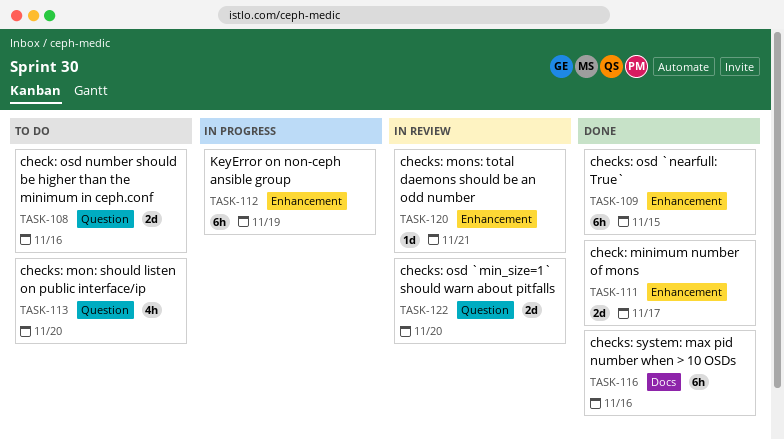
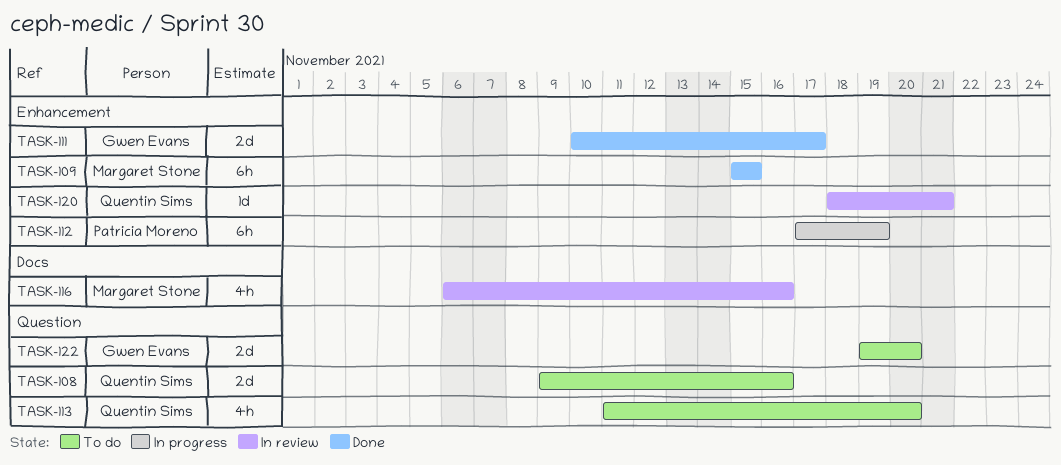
TASK-116, status: Done -> In review
TASK-116, estimate: 6h -> 4h
TASK-122, status: In review -> To do

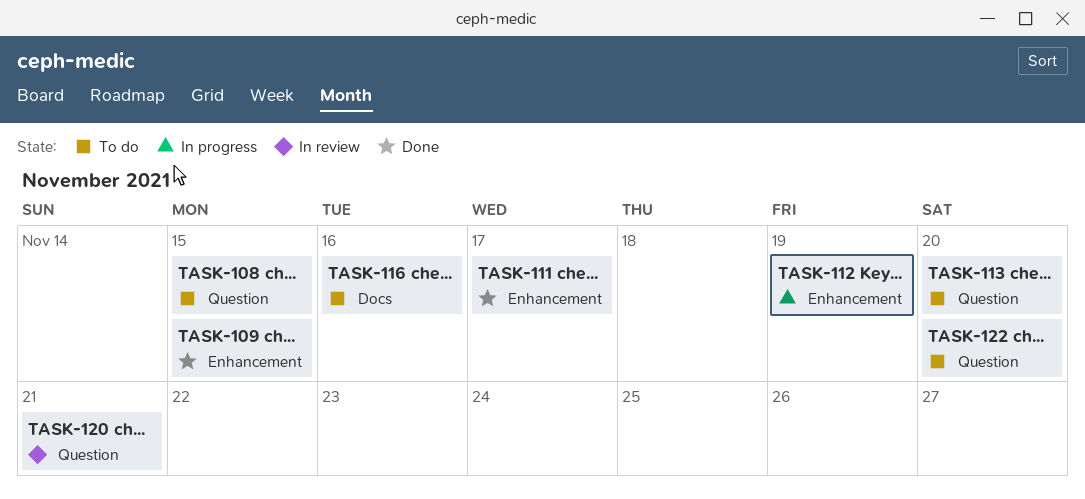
TASK-108, due: Nov 16 -> Nov 15
TASK-116, status: In review -> To do
TASK-120, label: Enhancement -> Question

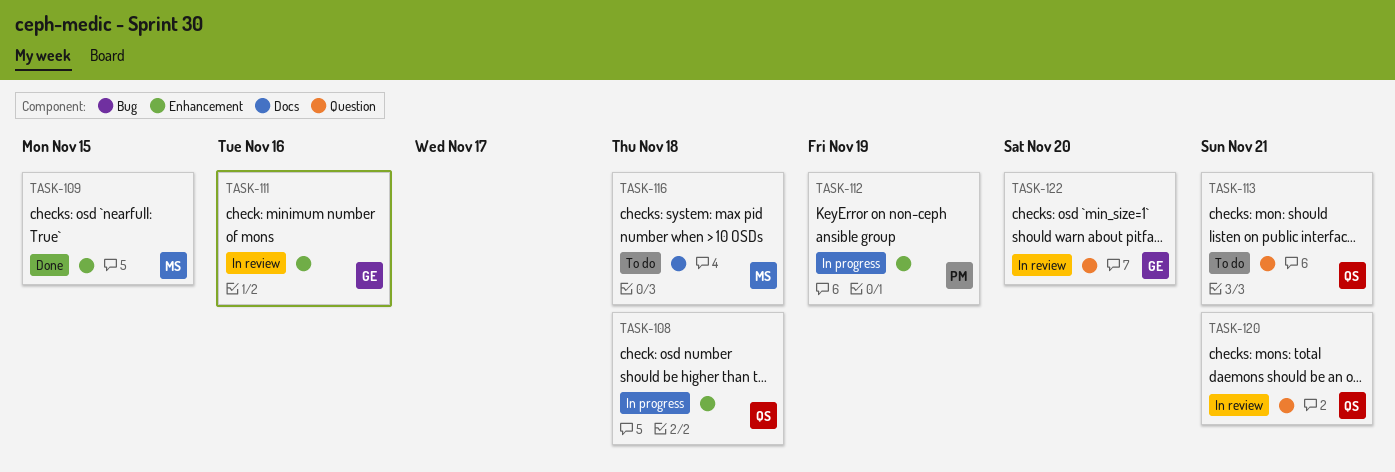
TASK-108, status: To do -> In progress
TASK-108, label: Question -> Enhancement
TASK-108, due: Nov 15 -> Nov 18
TASK-111, status: Done -> In review
TASK-111, due: Nov 17 -> Nov 16
TASK-113, due: Nov 20 -> Nov 21
TASK-116, due: Nov 16 -> Nov 18
TASK-122, status: To do -> In review

